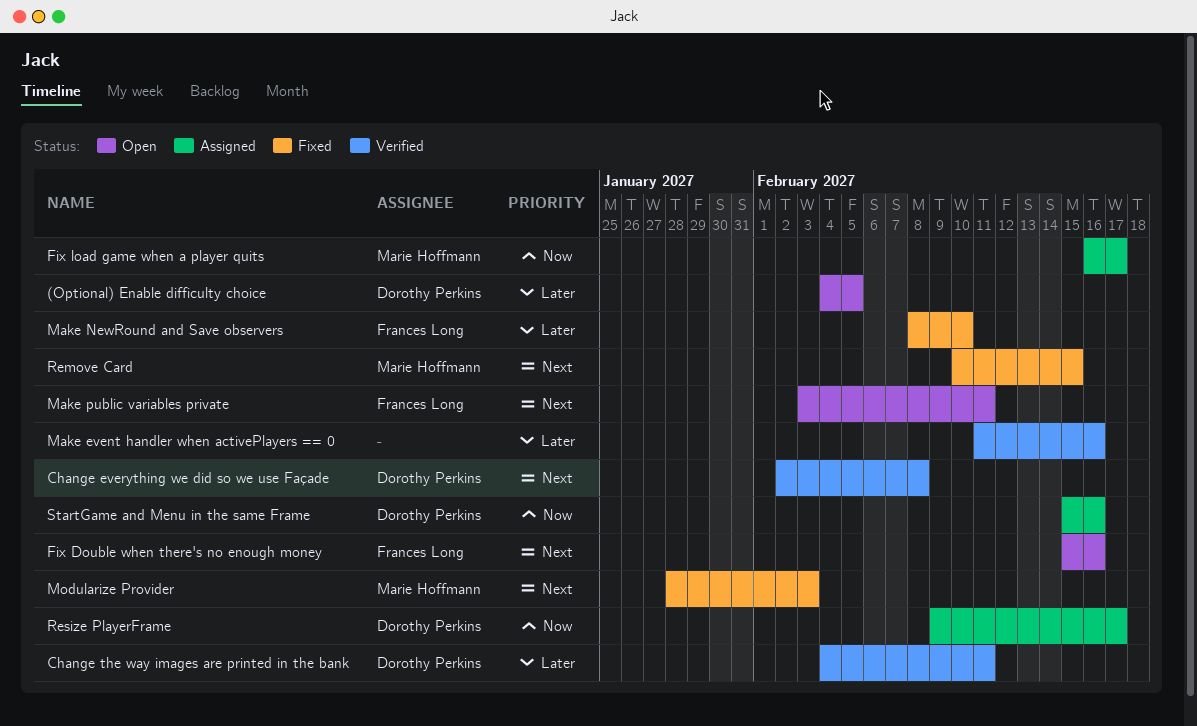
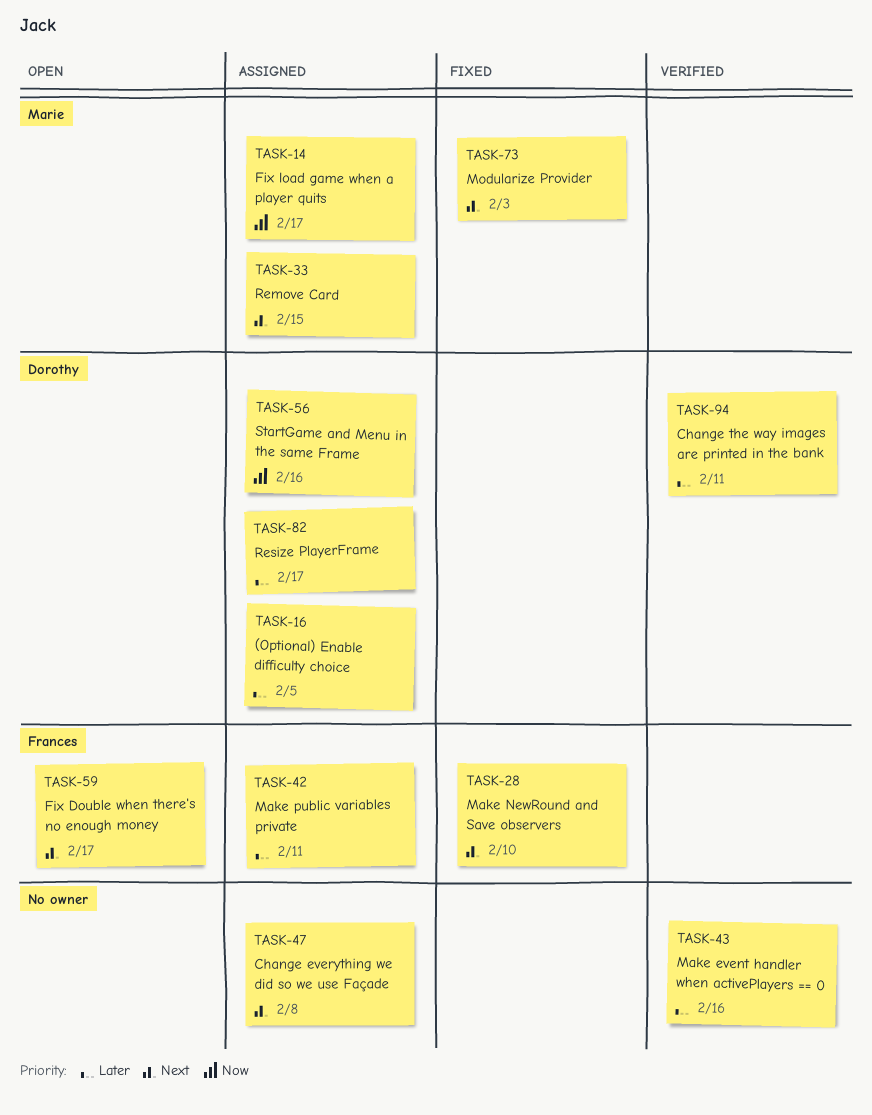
(Optional) Enable difficulty choice, status: Open -> Assigned
Change everything we did so we use Façade, status: Verified -> Assigned
Change everything we did so we use Façade, owner: Dorothy Perkins -> none
Fix Double when there's no enough money, due: Feb 16 -> Feb 17
Make NewRound and Save observers, priority: Later -> Next
Make public variables private, status: Open -> Assigned
Make public variables private, priority: Next -> Later
Remove Card, status: Fixed -> Assigned
Resize PlayerFrame, priority: Now -> Later

